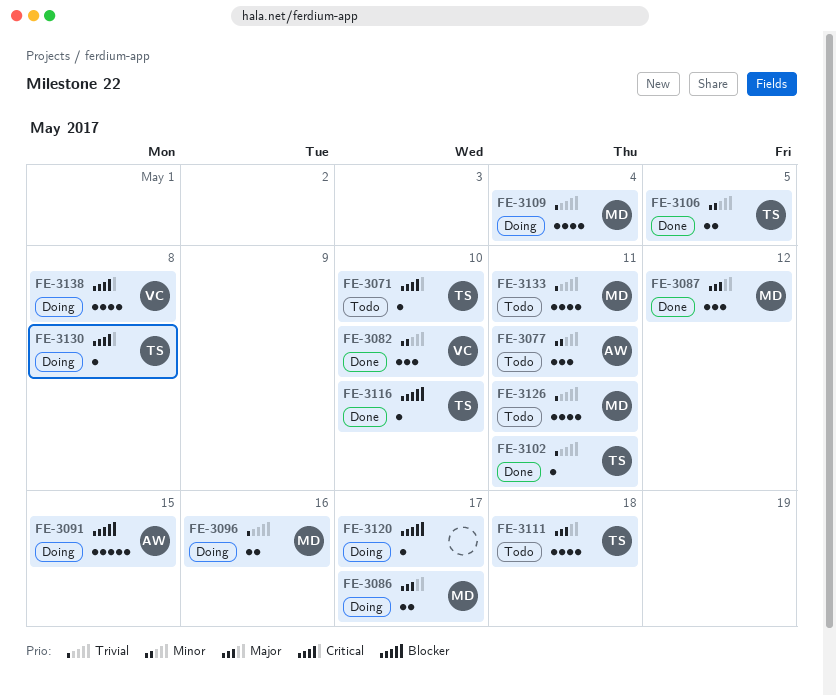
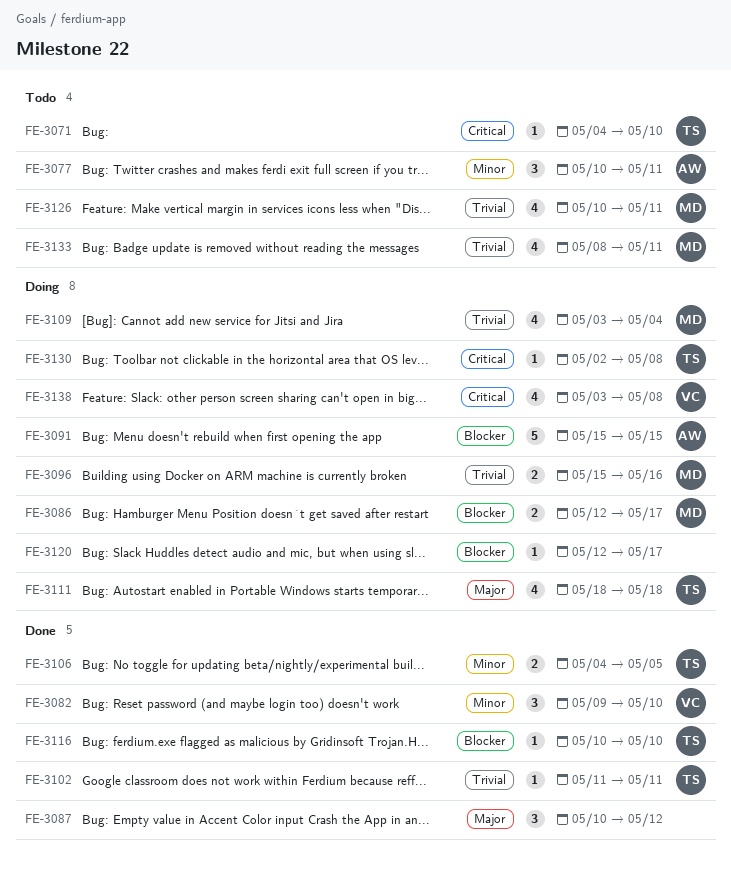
FE-3086, priority: Major -> Blocker
FE-3087, owner: MD -> none
FE-3111, status: Todo -> Doing

